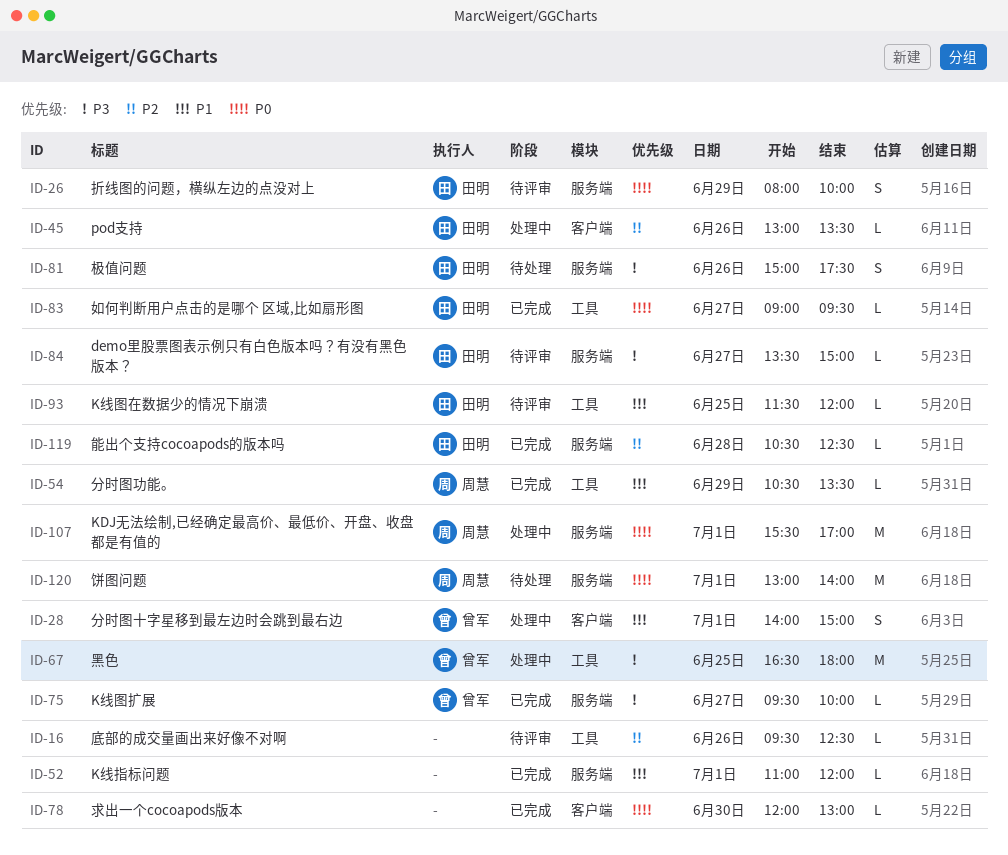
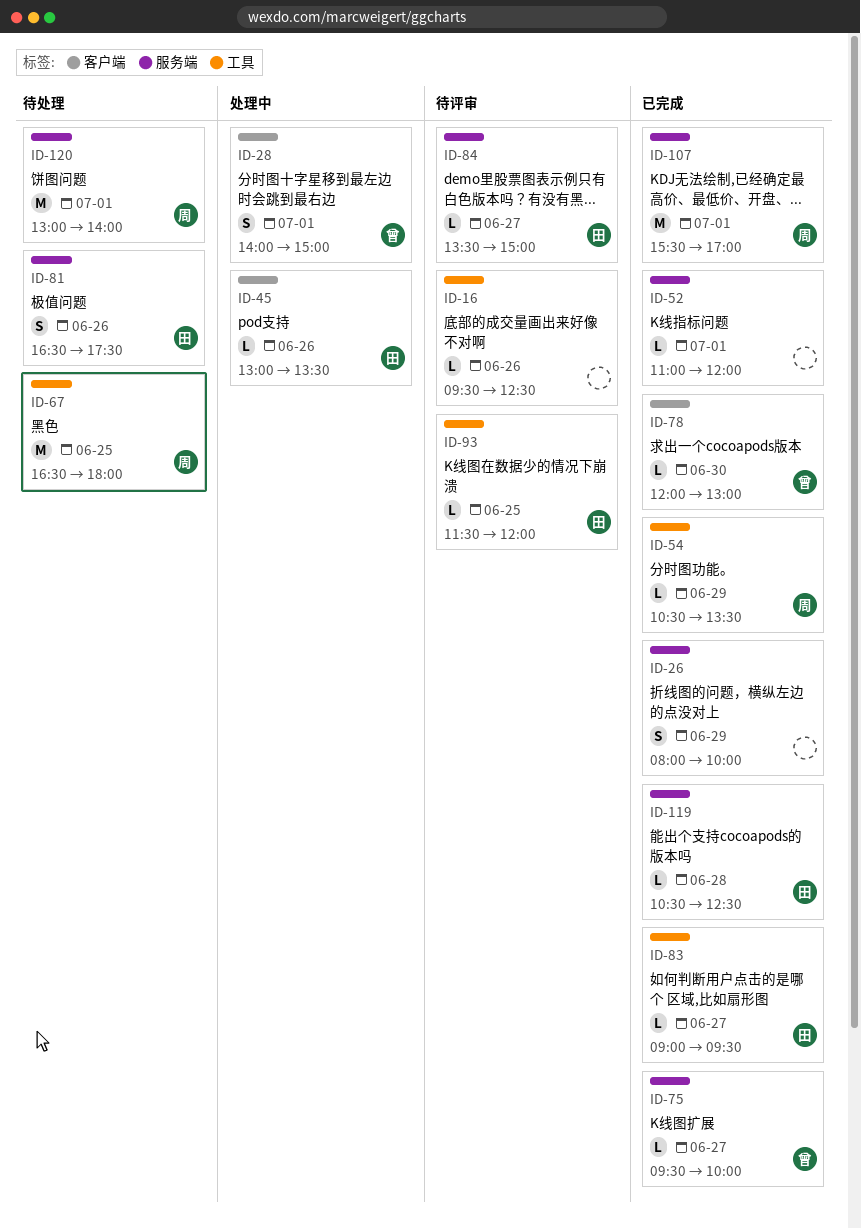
ID-26, status: 待评审 -> 已完成
ID-26, owner: 田明 -> none
ID-67, status: 处理中 -> 待处理
ID-67, owner: 曾军 -> 周慧
ID-78, owner: none -> 曾军
ID-81, begins: 15:00 -> 16:30
ID-107, status: 处理中 -> 已完成

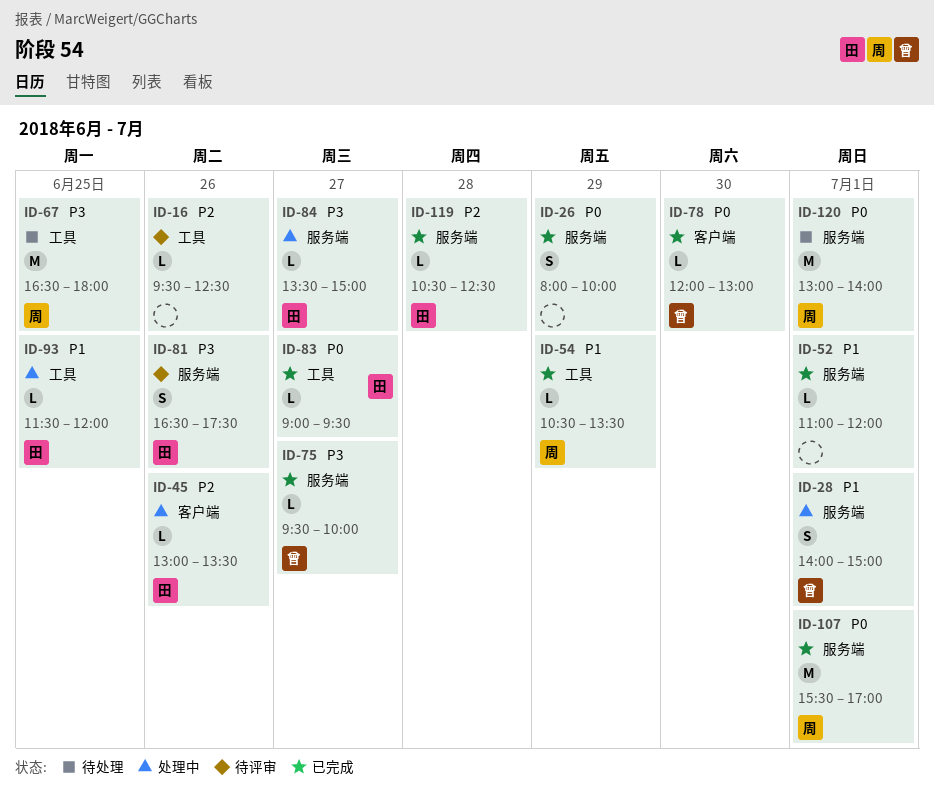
ID-28, label: 客户端 -> 服务端
ID-81, status: 待处理 -> 待评审
ID-84, status: 待评审 -> 处理中
ID-93, status: 待评审 -> 处理中

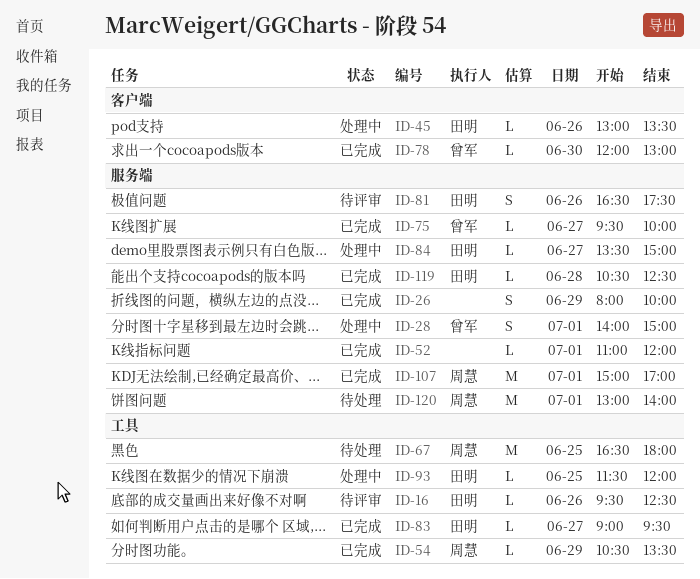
ID-16, owner: none -> 田明
ID-107, begins: 15:30 -> 15:00

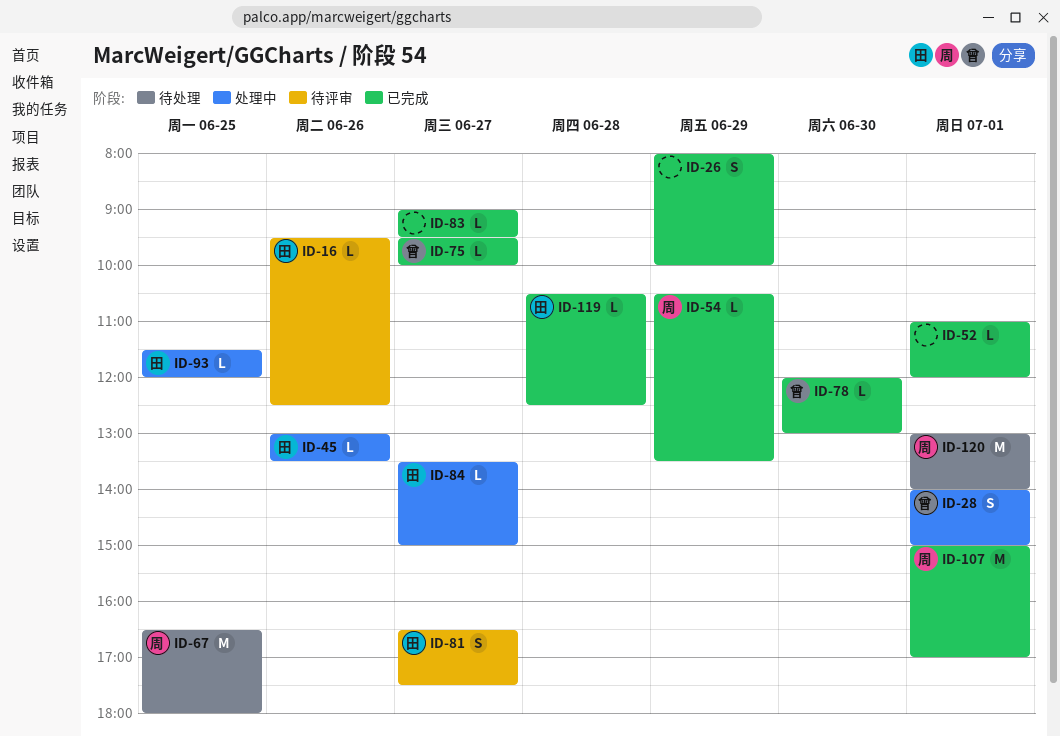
ID-81, day: Jun 26 -> Jun 27
ID-83, owner: 田明 -> none

